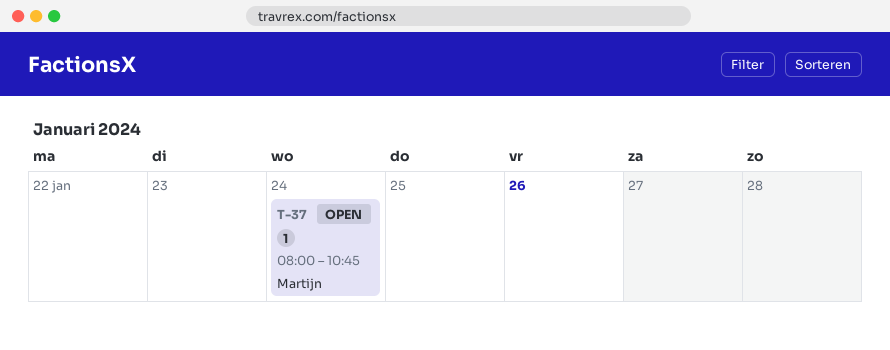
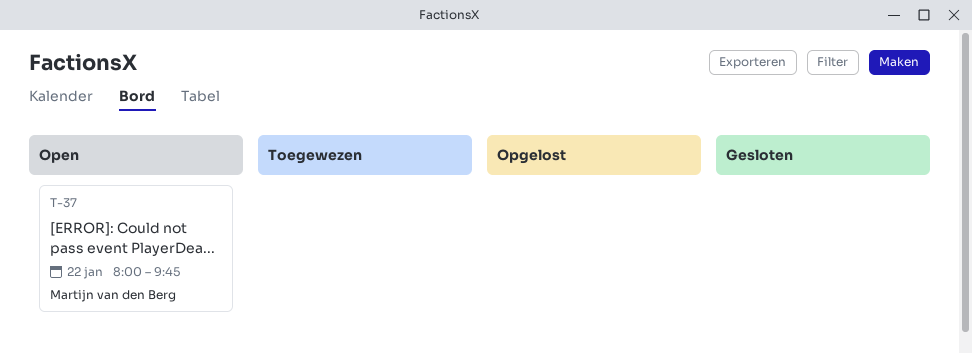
T-37, day: Jan 24 -> Jan 22
T-37, ends: 10:45 -> 09:45

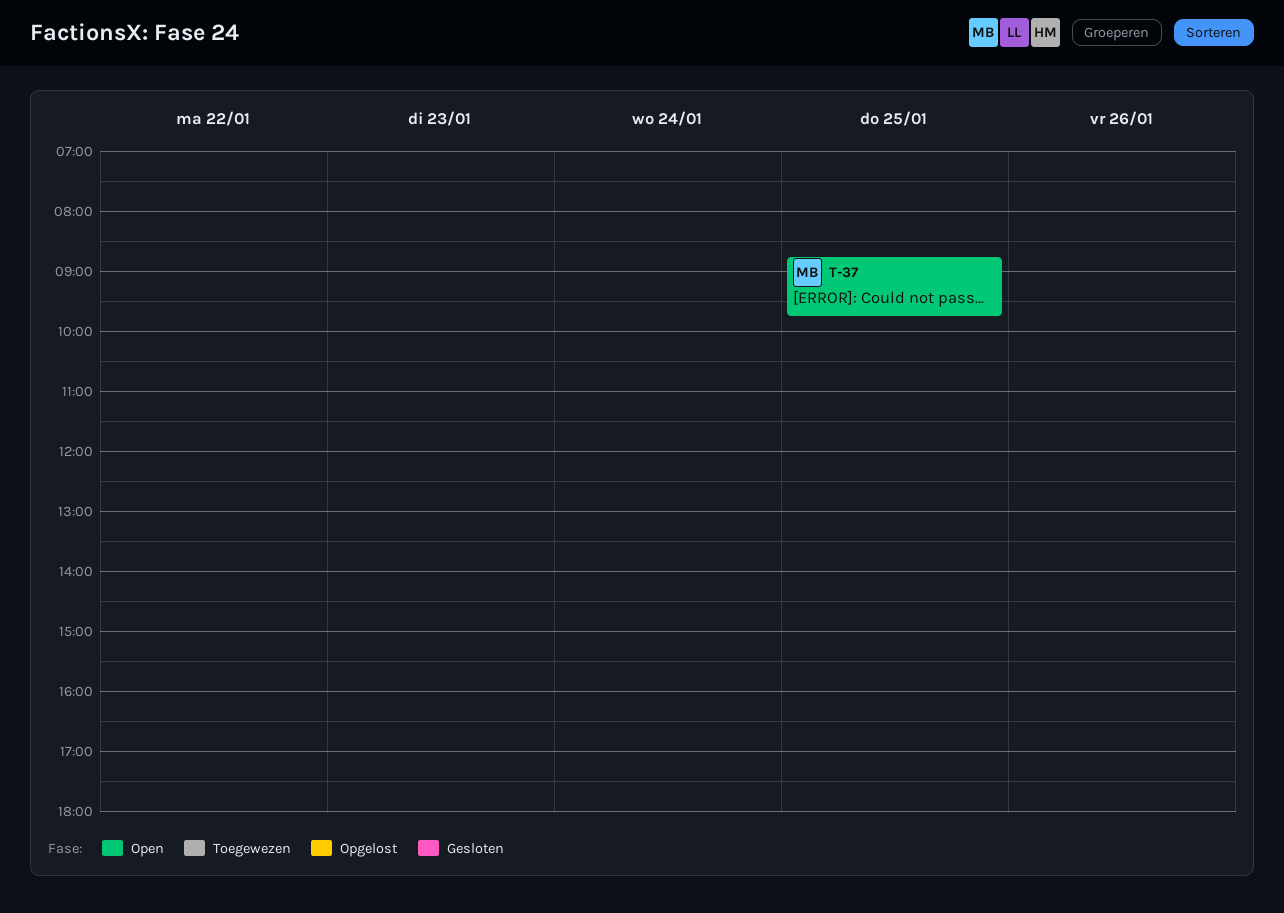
T-37, day: Jan 22 -> Jan 25
T-37, begins: 08:00 -> 08:45

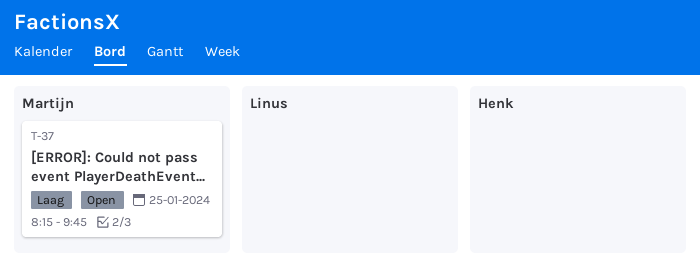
T-37, begins: 08:45 -> 08:15

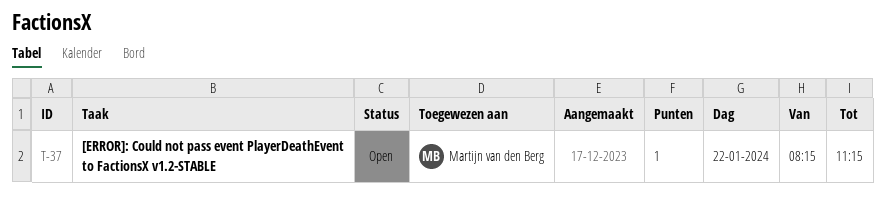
T-37, day: Jan 25 -> Jan 22
T-37, ends: 09:45 -> 11:15

